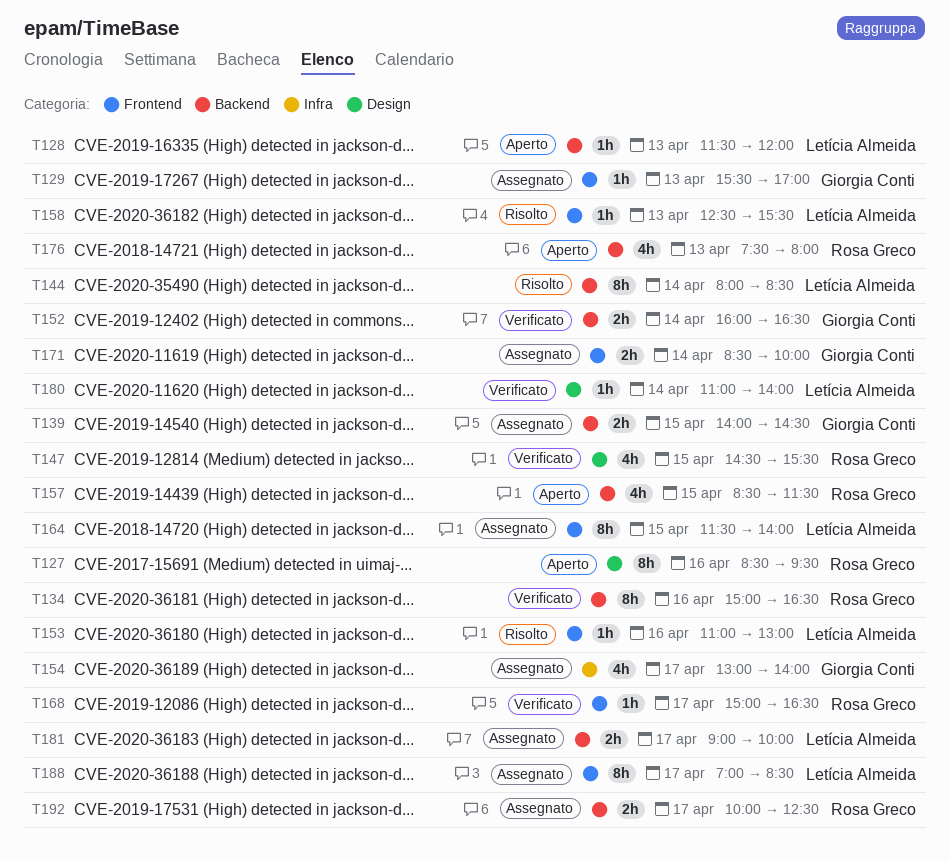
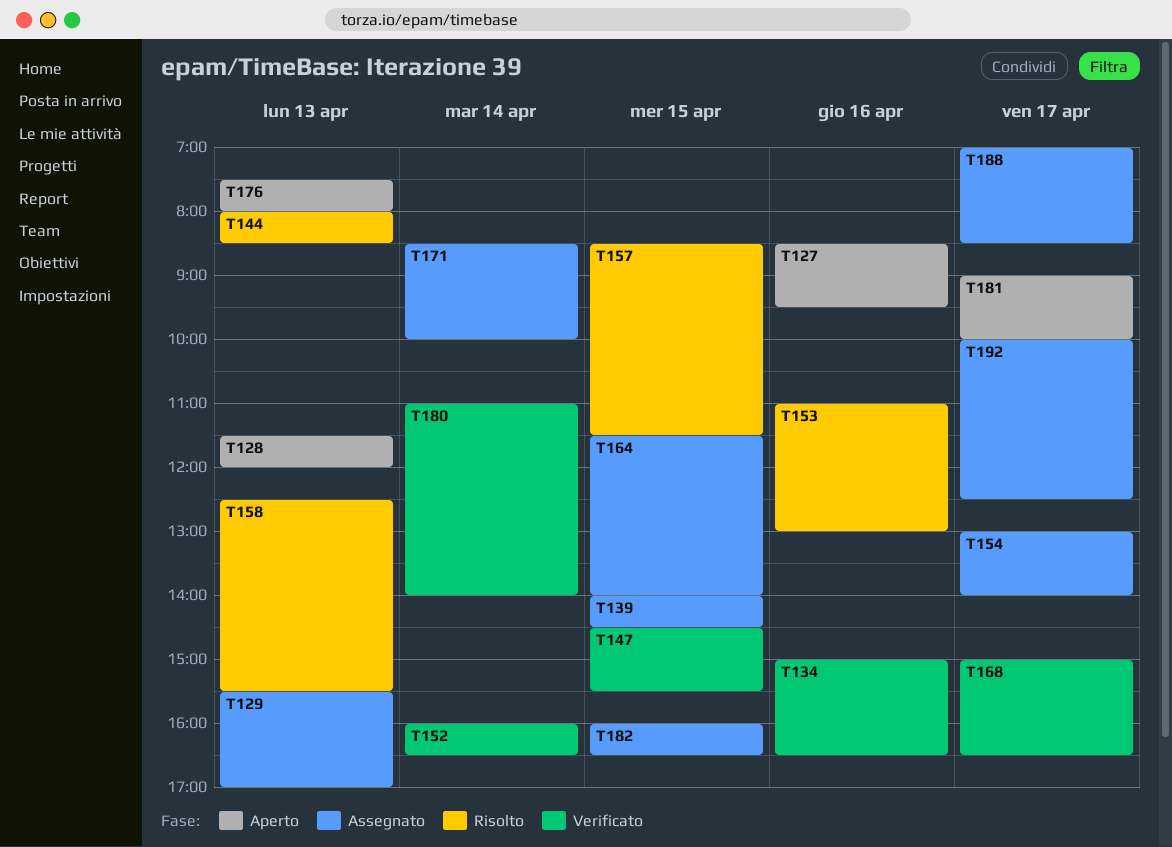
T144, day: Apr 14 -> Apr 13
T157, status: Aperto -> Risolto
T181, status: Assegnato -> Aperto
T182: none -> present

